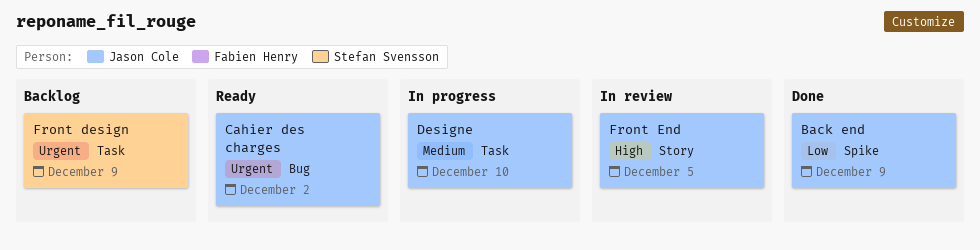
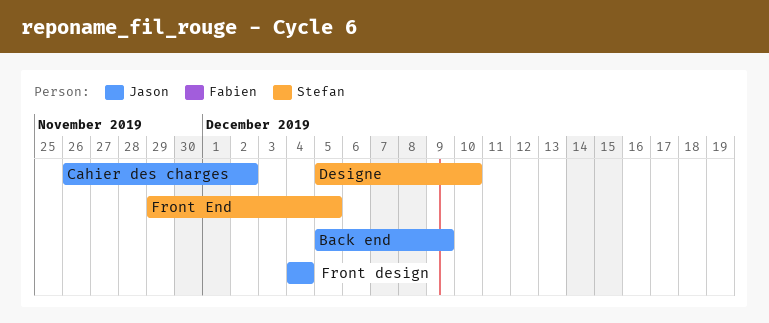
Designe, owner: Jason Cole -> Stefan Svensson
Front design, owner: Stefan Svensson -> Jason Cole
Front design, due: Dec 9 -> Dec 4
Front End, owner: Jason Cole -> Stefan Svensson

